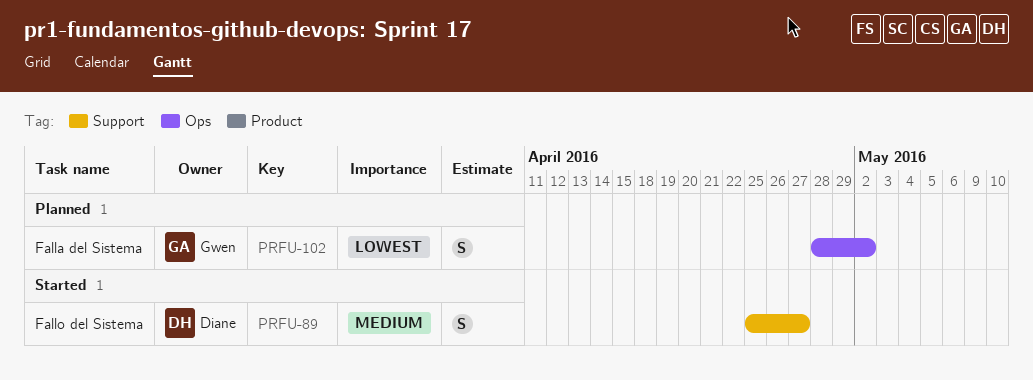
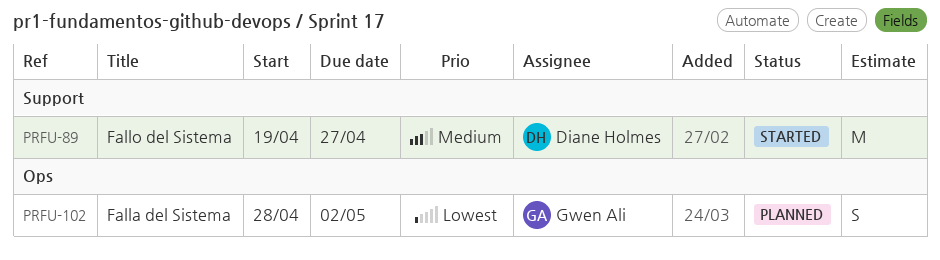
PRFU-89, estimate: S -> M
PRFU-89, start: Apr 25 -> Apr 19

